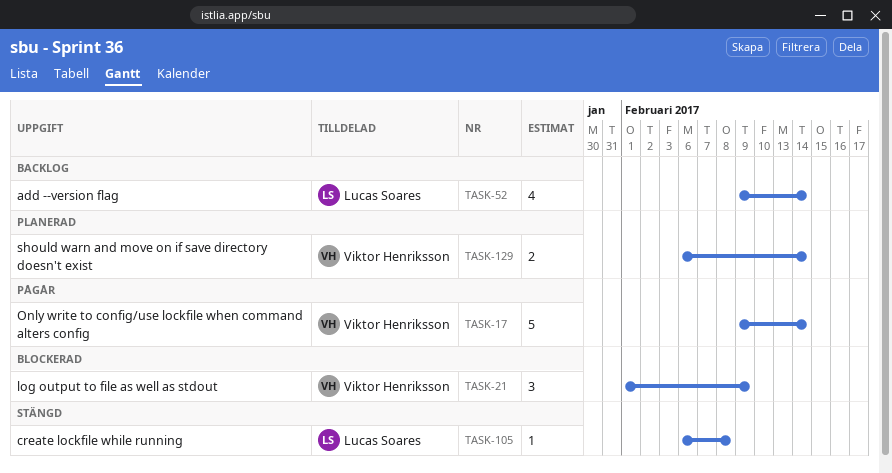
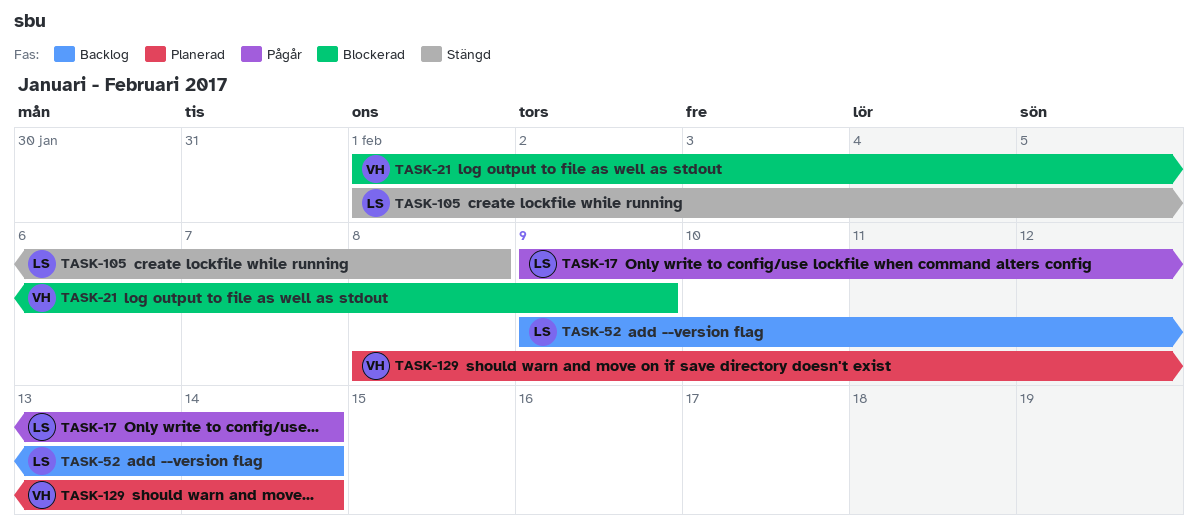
TASK-17, owner: Viktor Henriksson -> Lucas Soares
TASK-105, start: Feb 6 -> Feb 1
TASK-129, start: Feb 6 -> Feb 8

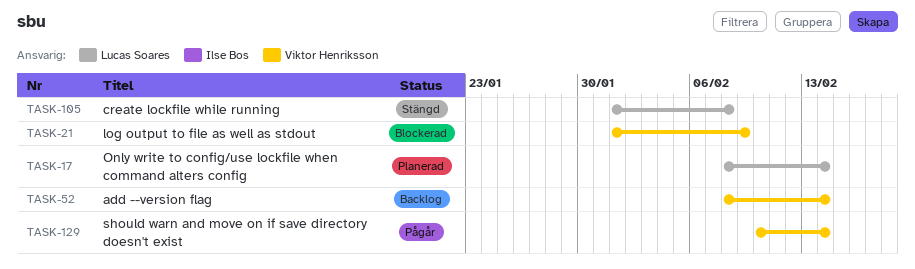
TASK-17, status: Pågår -> Planerad
TASK-17, start: Feb 9 -> Feb 8
TASK-52, owner: Lucas Soares -> Viktor Henriksson
TASK-52, start: Feb 9 -> Feb 8
TASK-129, status: Planerad -> Pågår
TASK-129, start: Feb 8 -> Feb 10

